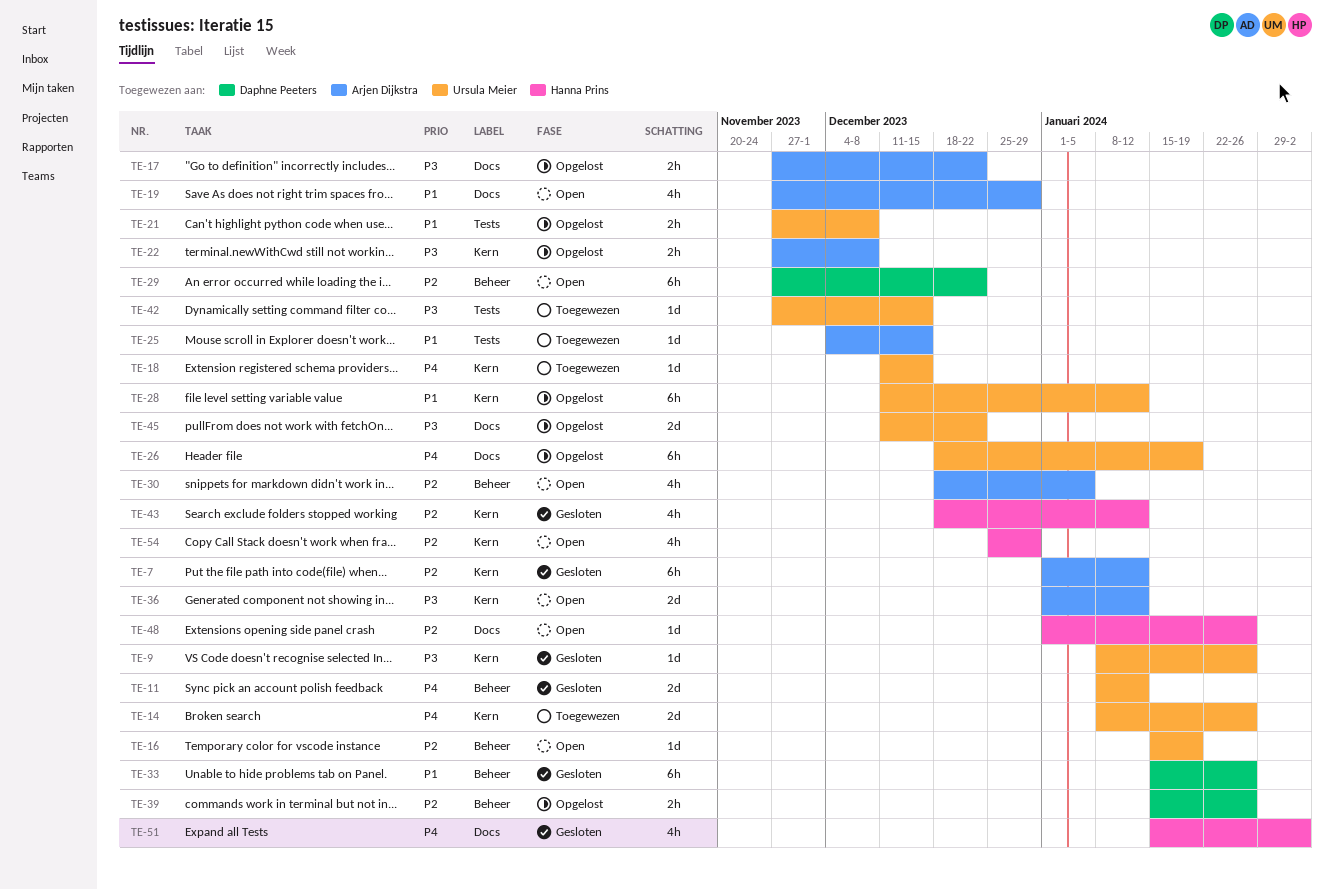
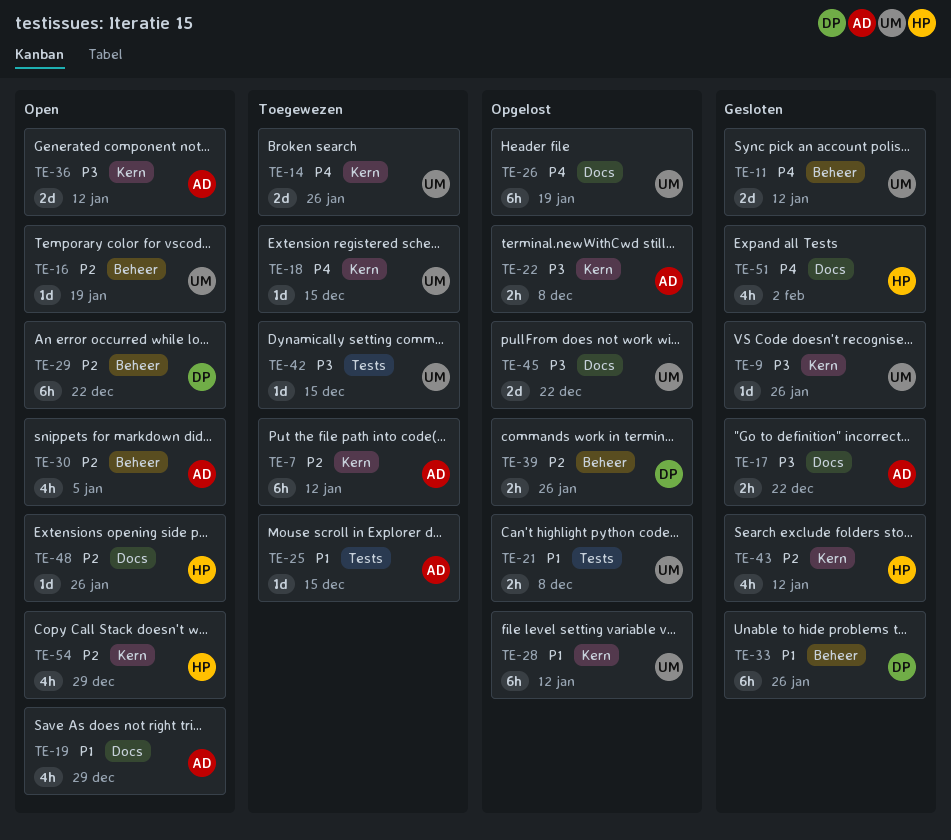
TE-7, status: Gesloten -> Toegewezen
TE-17, status: Opgelost -> Gesloten

